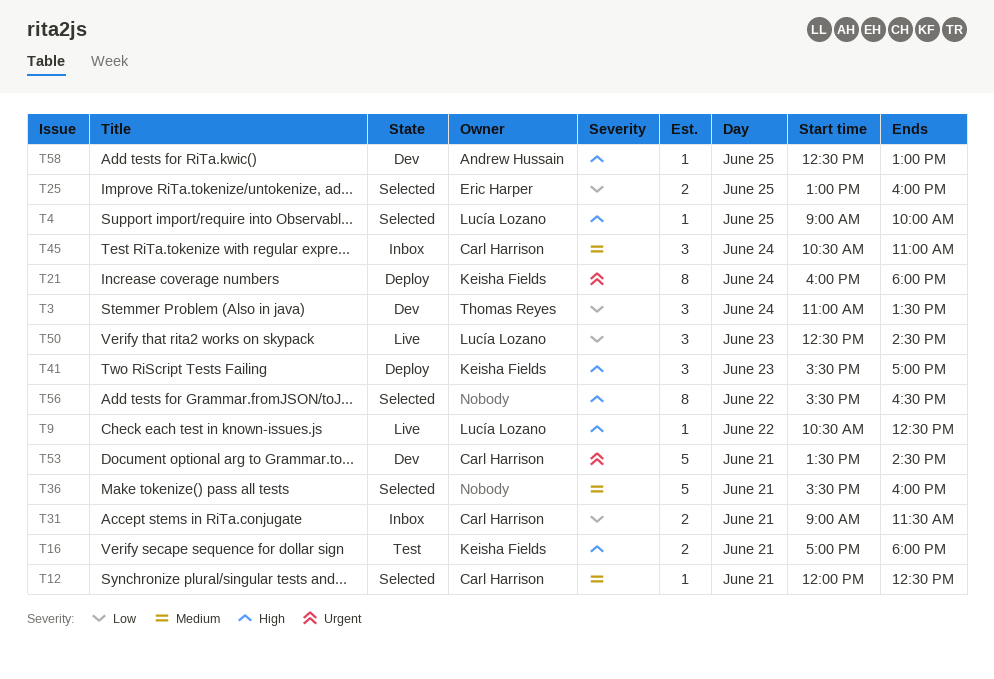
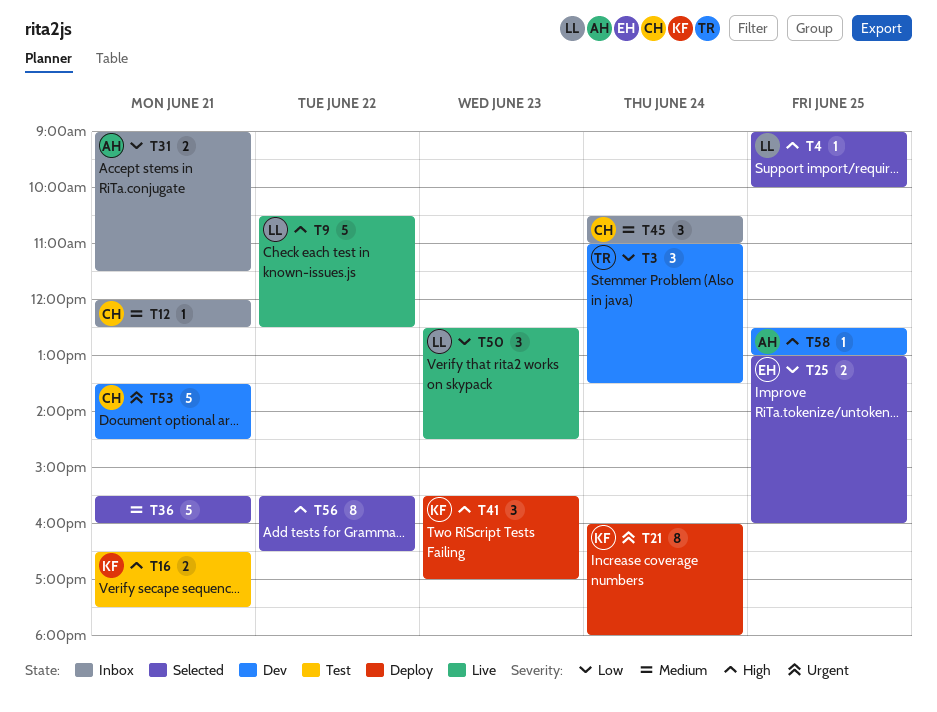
T9, estimate: 1 -> 5
T12, status: Selected -> Inbox
T16, begins: 17:00 -> 16:30
T16, ends: 18:00 -> 17:30
T31, owner: Carl Harrison -> Andrew Hussain

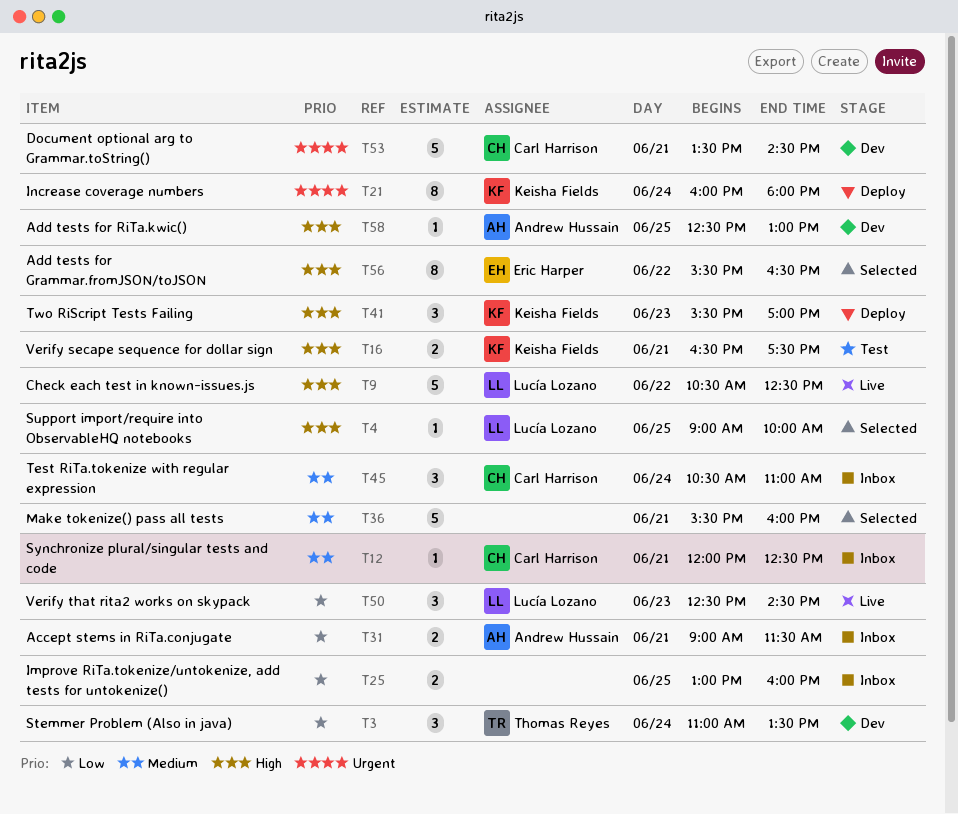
T25, status: Selected -> Inbox
T25, owner: Eric Harper -> none
T56, owner: none -> Eric Harper

